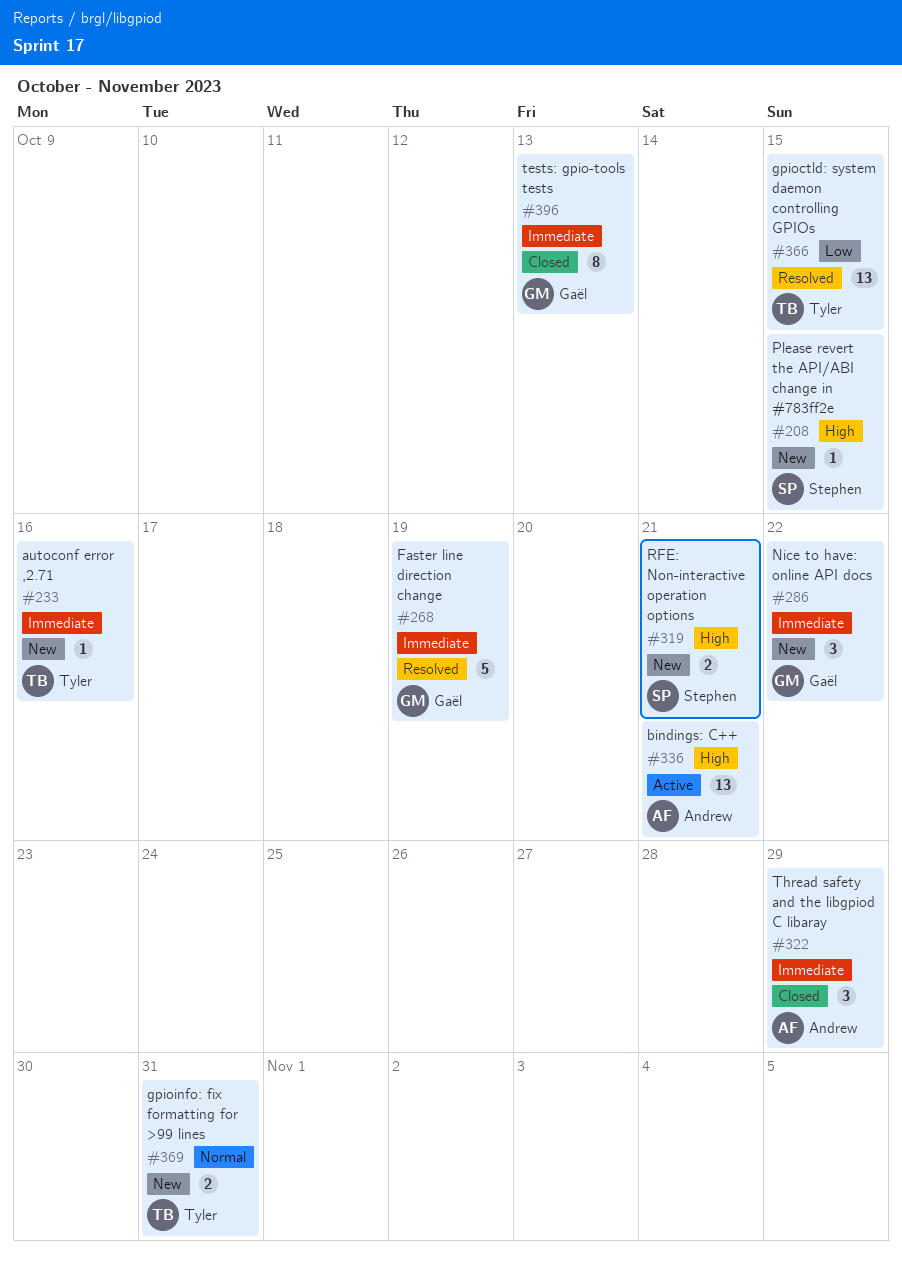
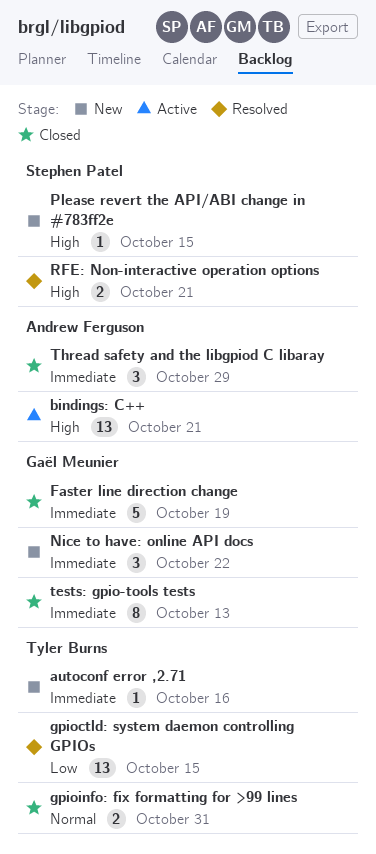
Faster line direction change, status: Resolved -> Closed
gpioinfo: fix formatting for >99 lines, status: New -> Closed
RFE: Non-interactive operation options, status: New -> Resolved

